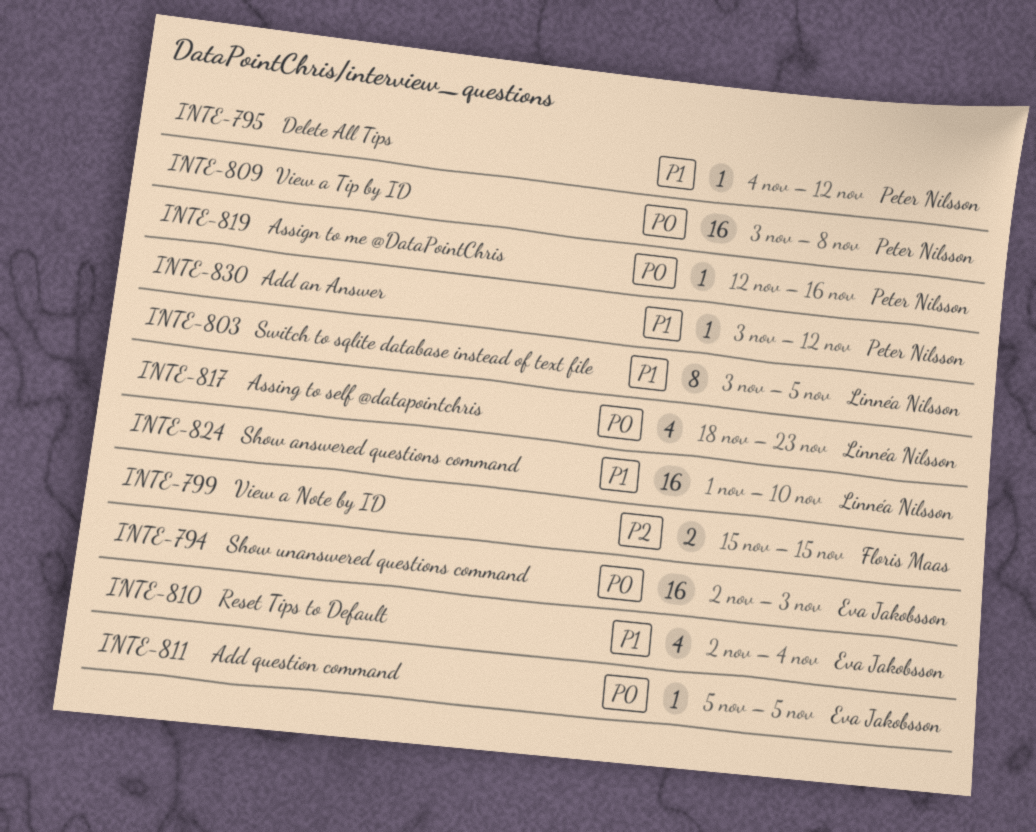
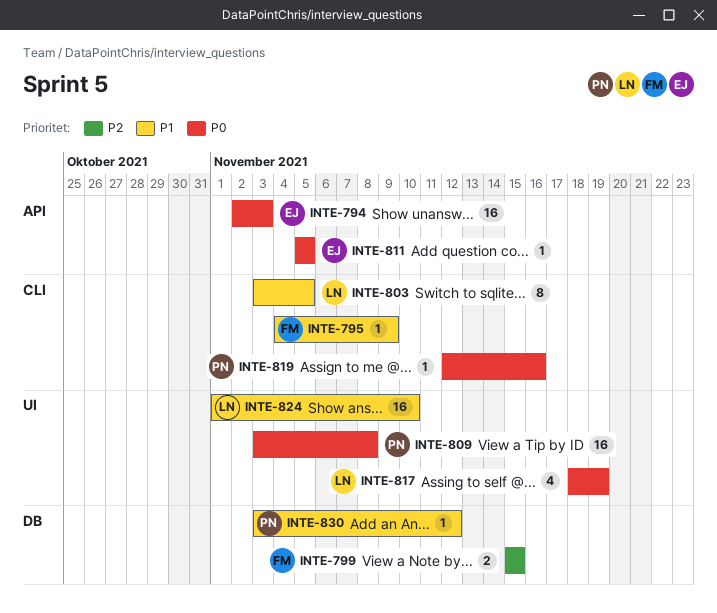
INTE-795, owner: Peter Nilsson -> Floris Maas
INTE-795, due: Nov 12 -> Nov 9
INTE-810: present -> none
INTE-817, due: Nov 23 -> Nov 19

